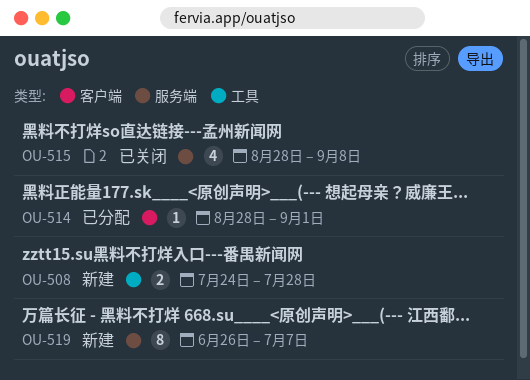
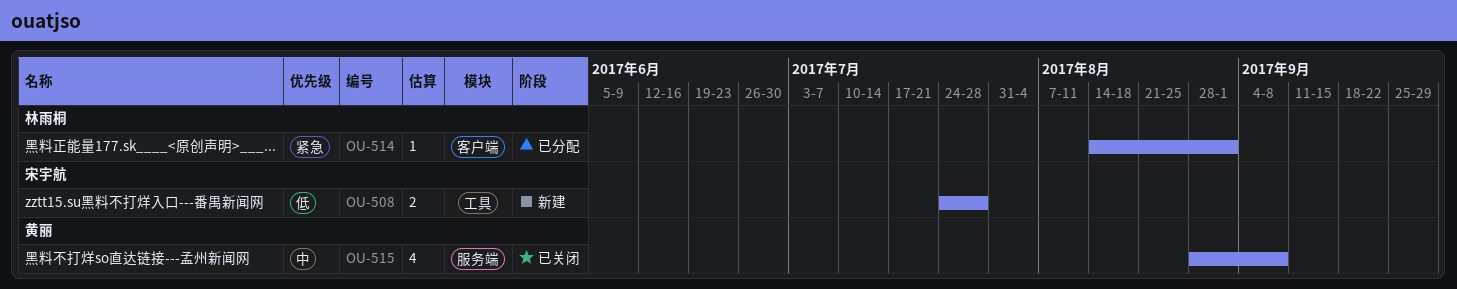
OU-514, start: Aug 28 -> Aug 14
OU-519: present -> none

